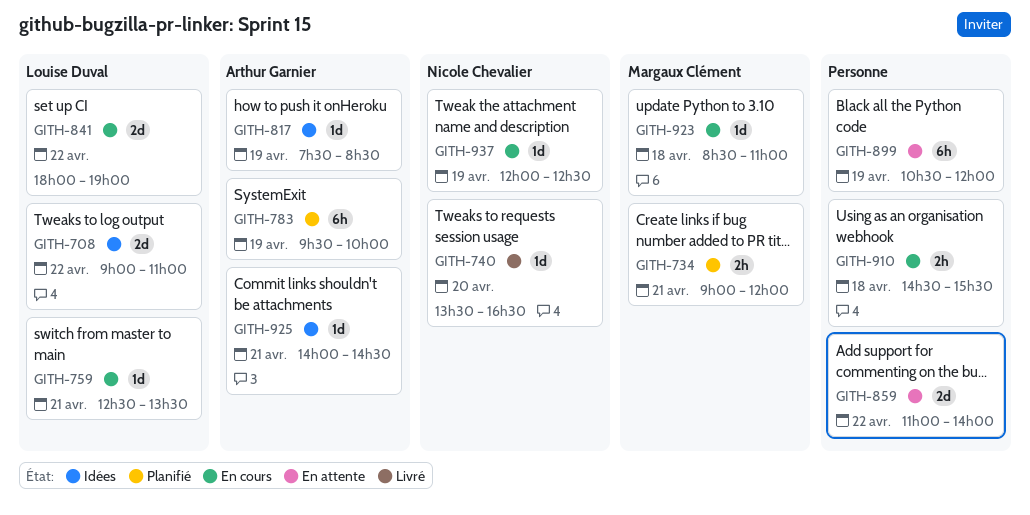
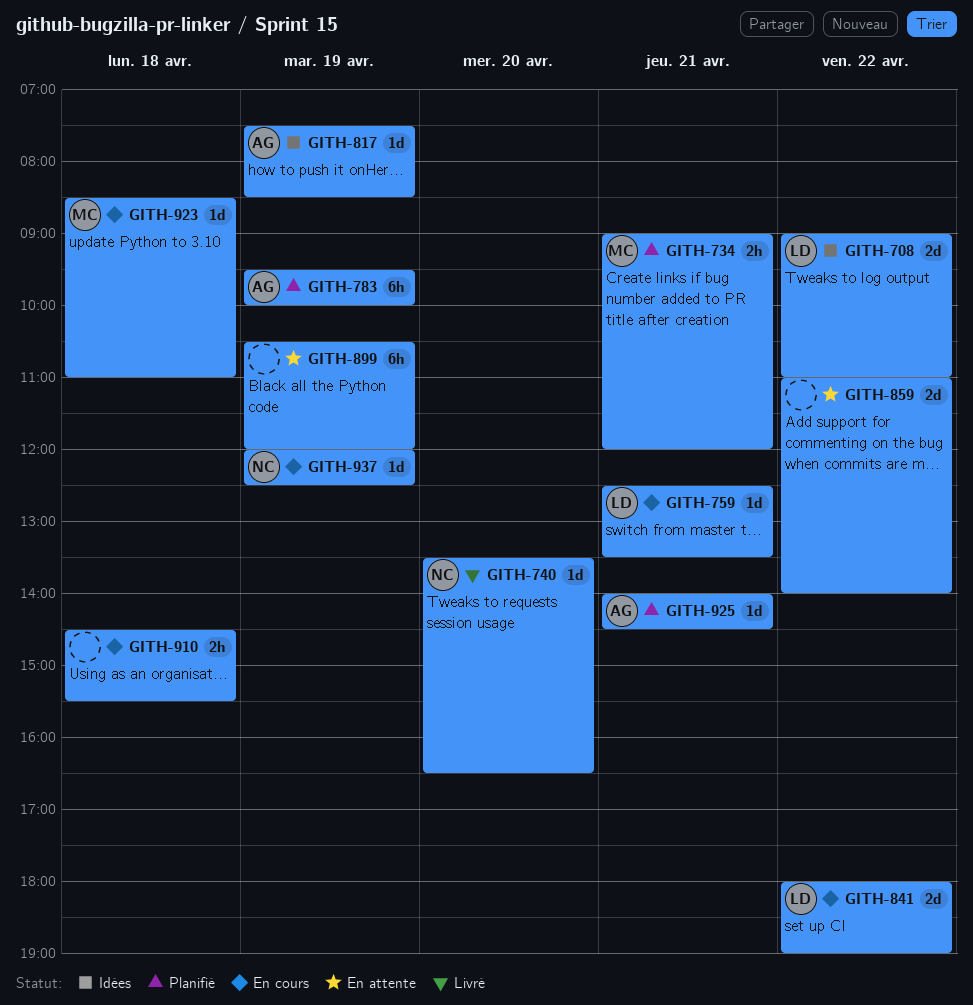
GITH-925, status: Idées -> Planifié

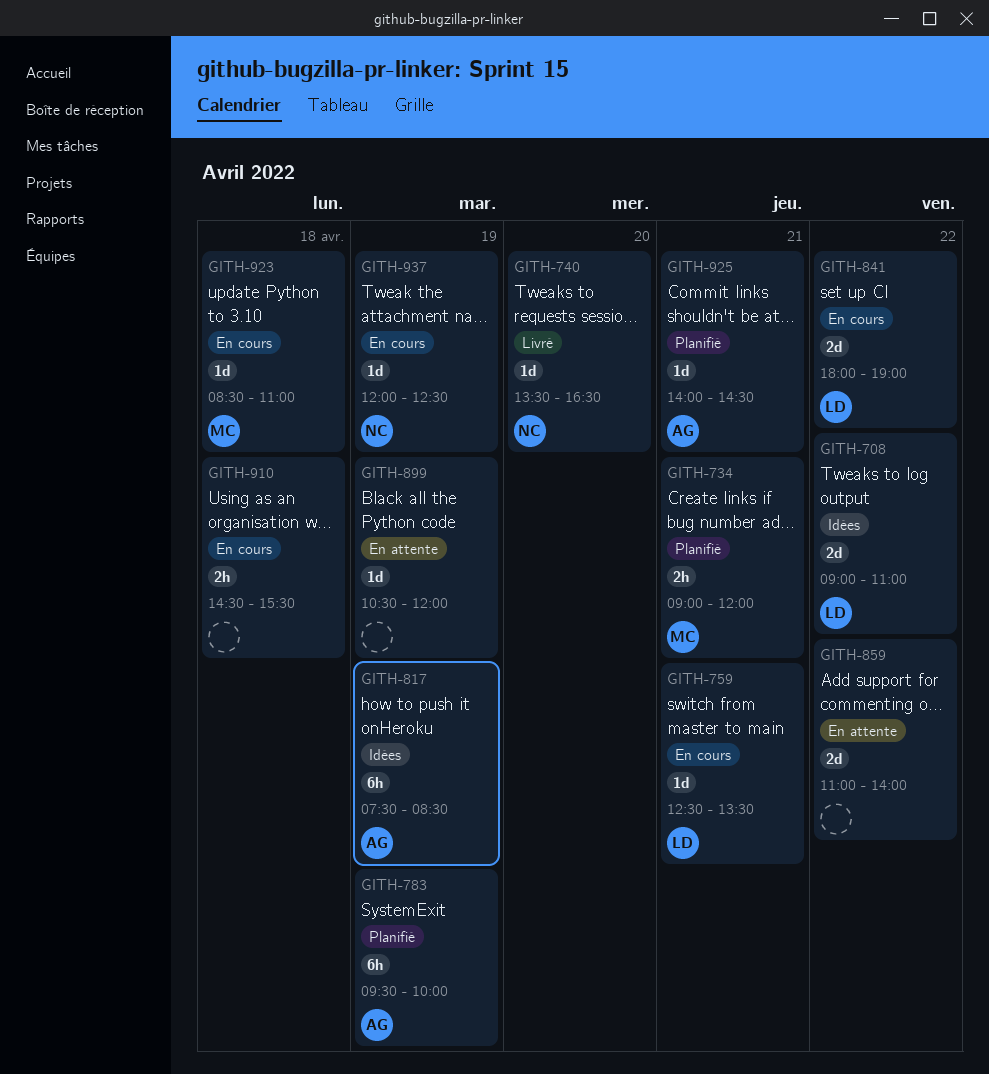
GITH-817, estimate: 1d -> 6h
GITH-899, estimate: 6h -> 1d

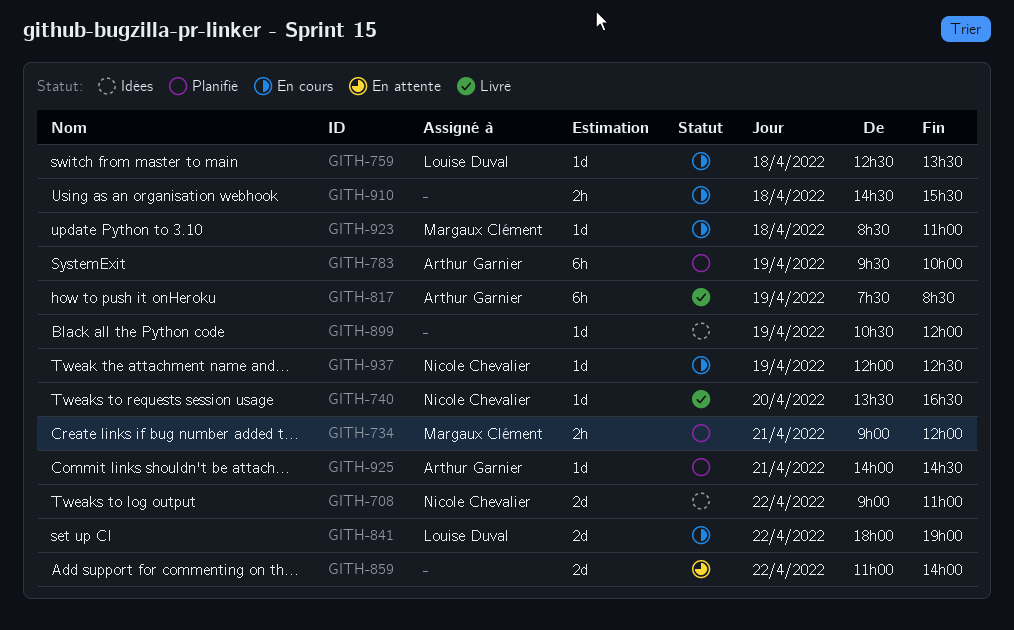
GITH-708, owner: Louise Duval -> Nicole Chevalier
GITH-759, day: Apr 21 -> Apr 18
GITH-817, status: Idées -> Livré
GITH-899, status: En attente -> Idées

